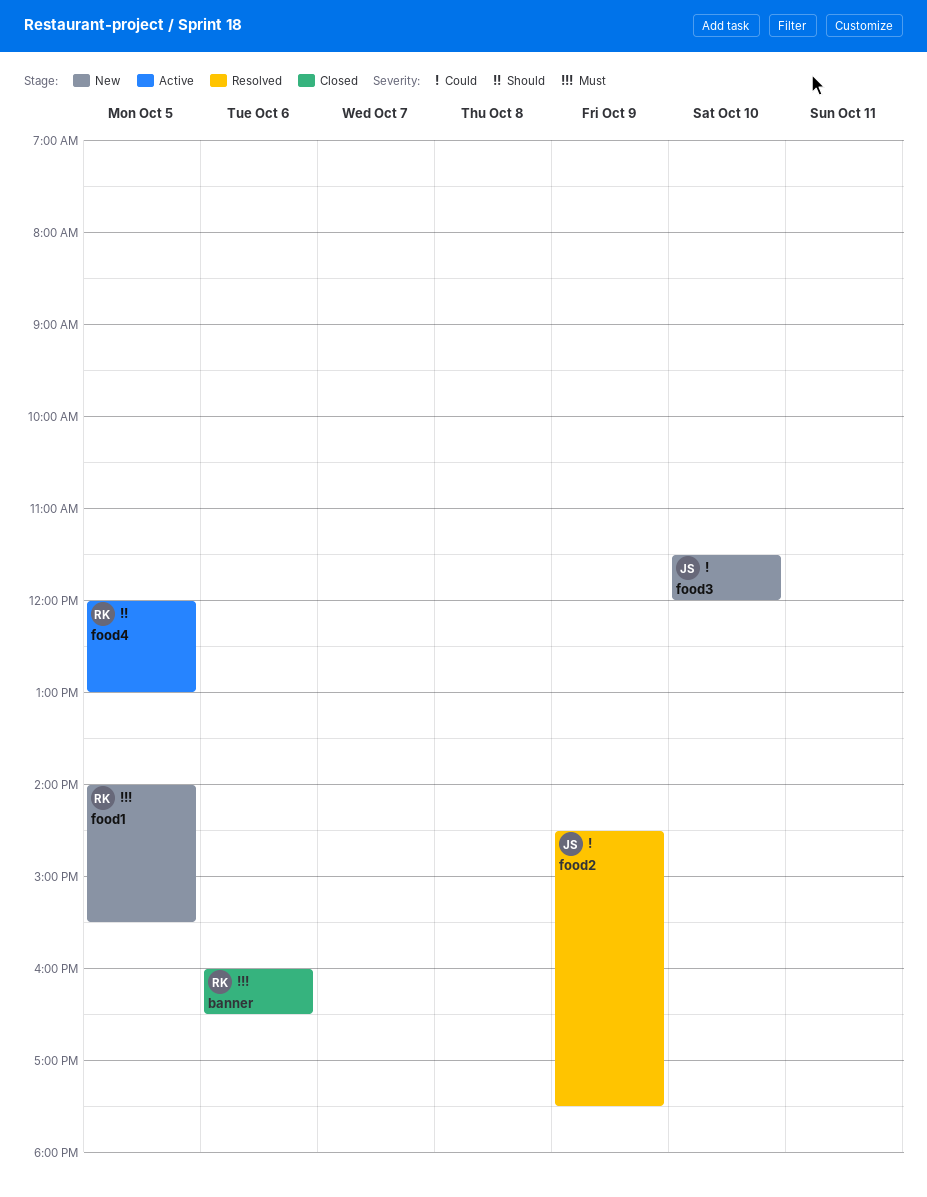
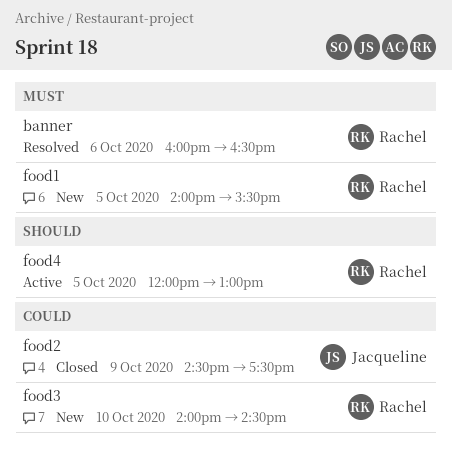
banner, status: Closed -> Resolved
food2, status: Resolved -> Closed
food3, owner: Jacqueline -> Rachel
food3, begins: 11:30 -> 14:00
food3, ends: 12:00 -> 14:30

